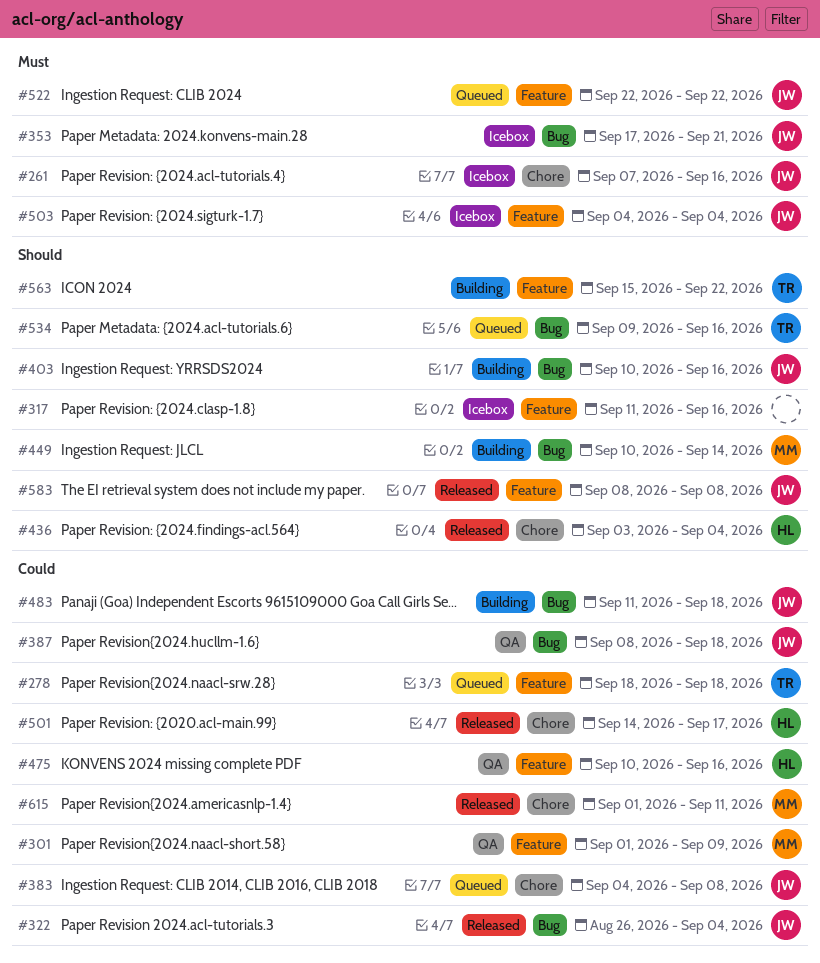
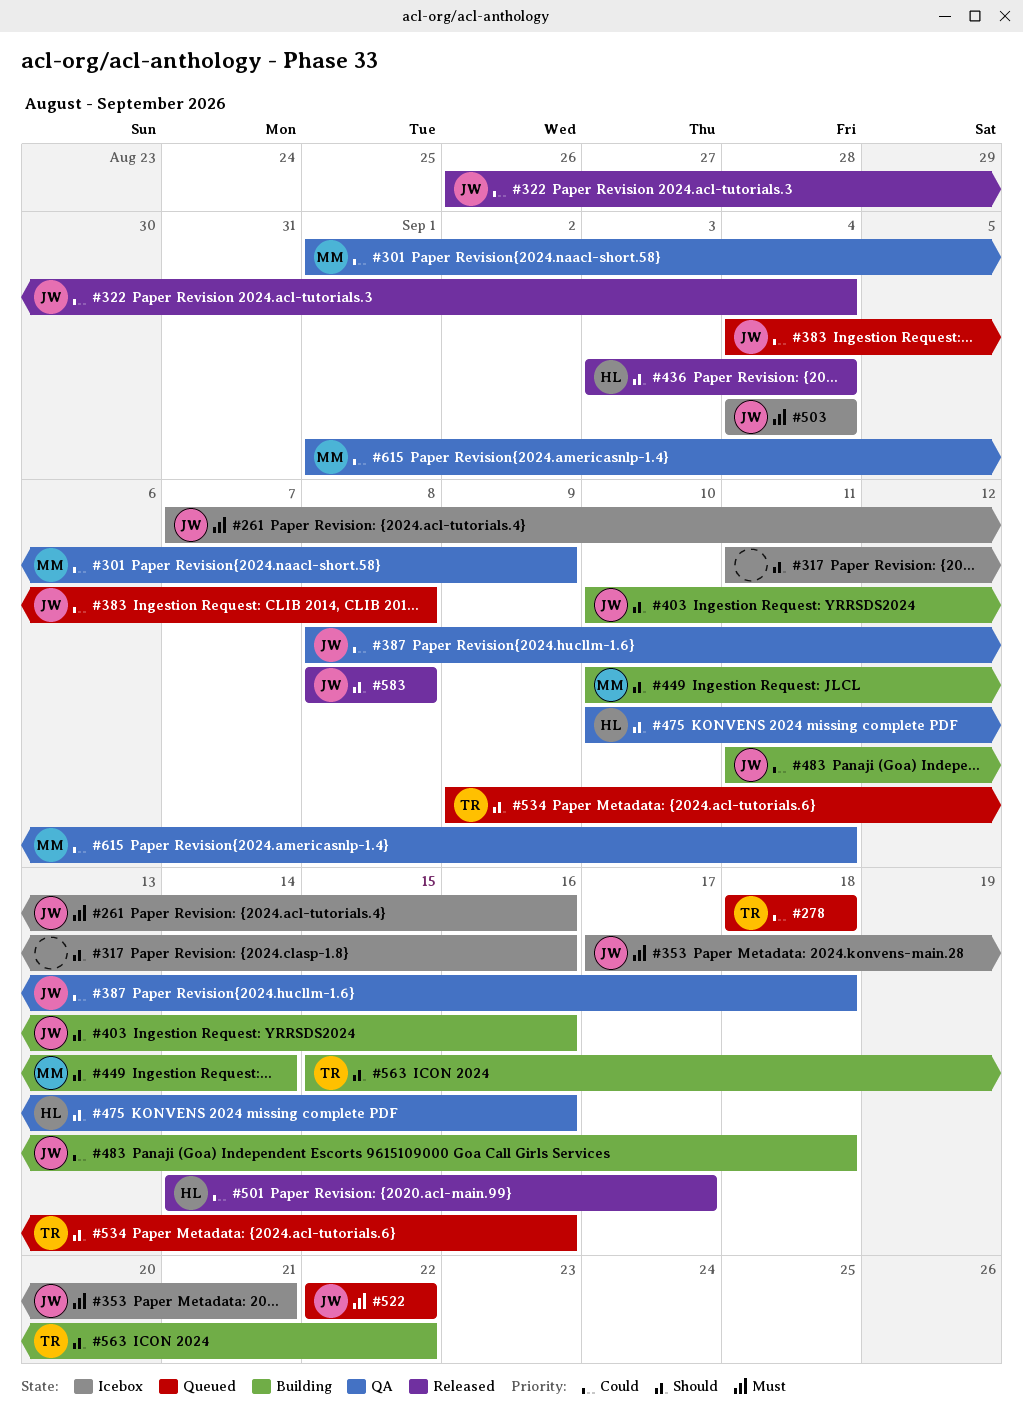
#475, priority: Could -> Should
#615, status: Released -> QA

